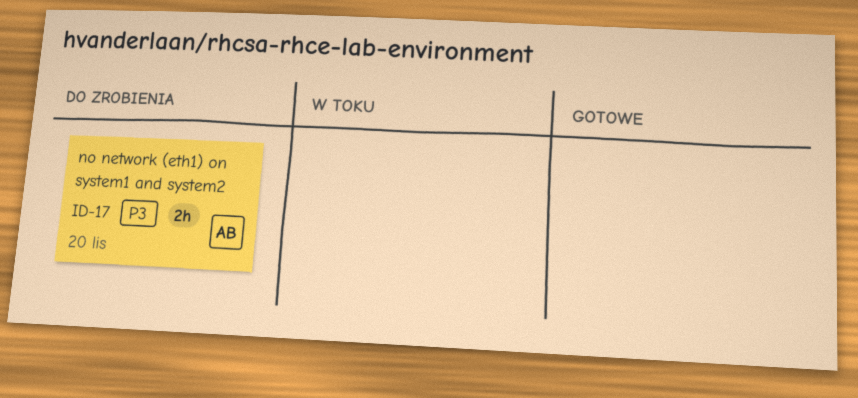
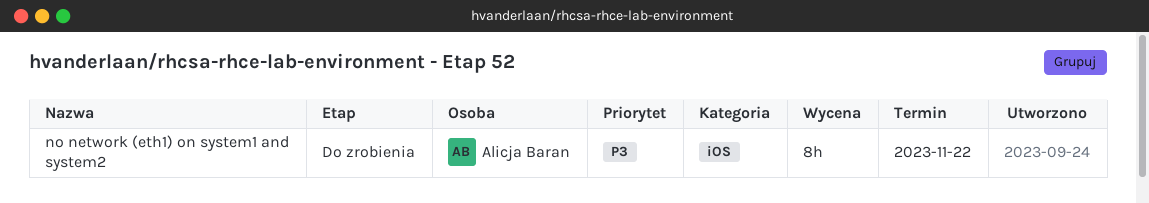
no network (eth1) on system1 and system2, estimate: 2h -> 8h
no network (eth1) on system1 and system2, due: Nov 20 -> Nov 22

